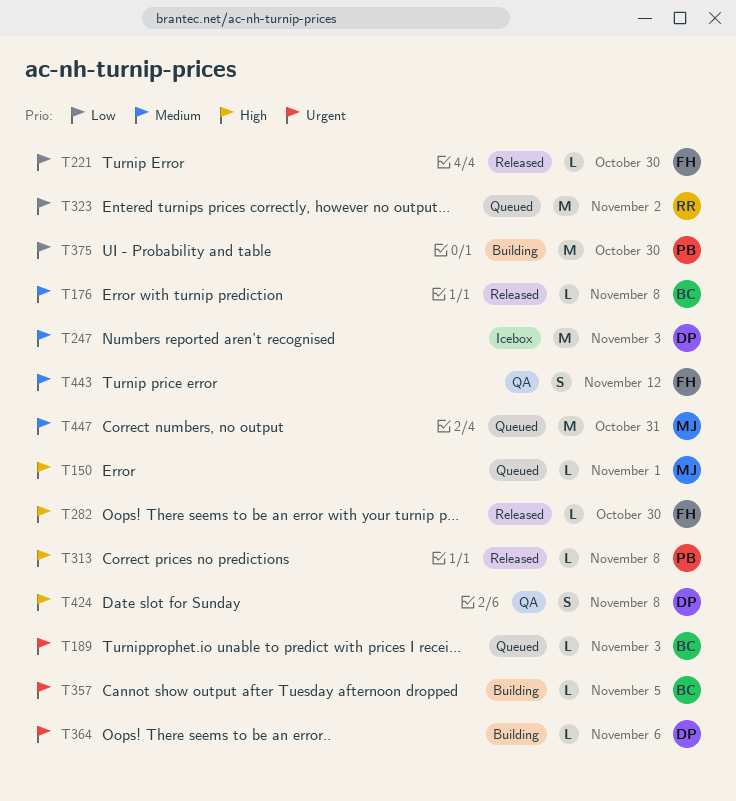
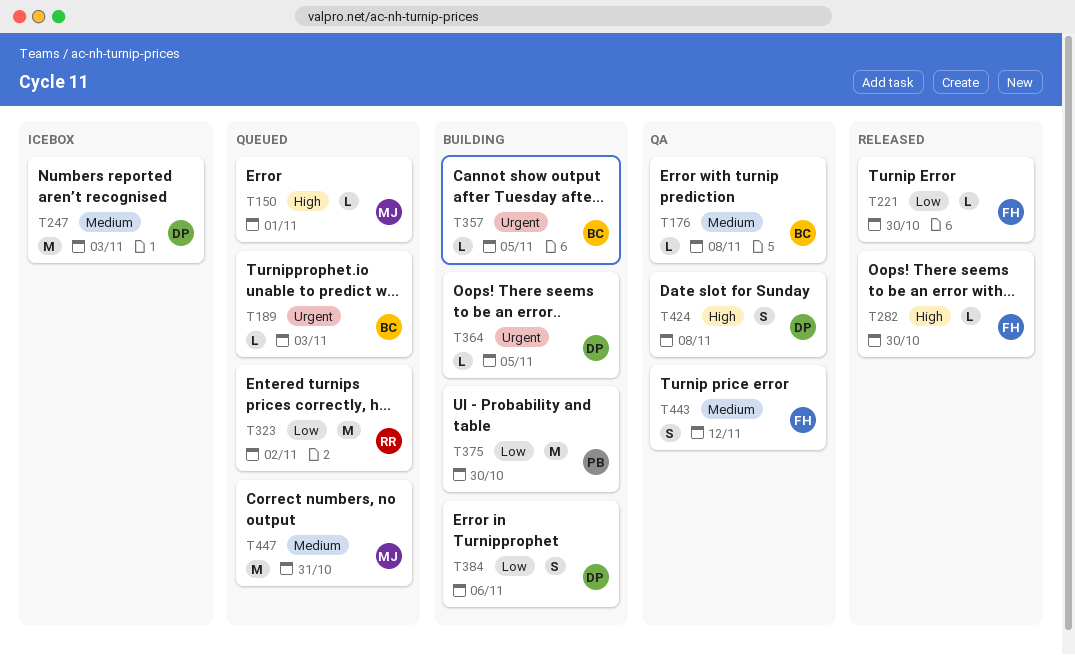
T176, status: Released -> QA
T313: present -> none
T364, due: Nov 6 -> Nov 5
T384: none -> present

